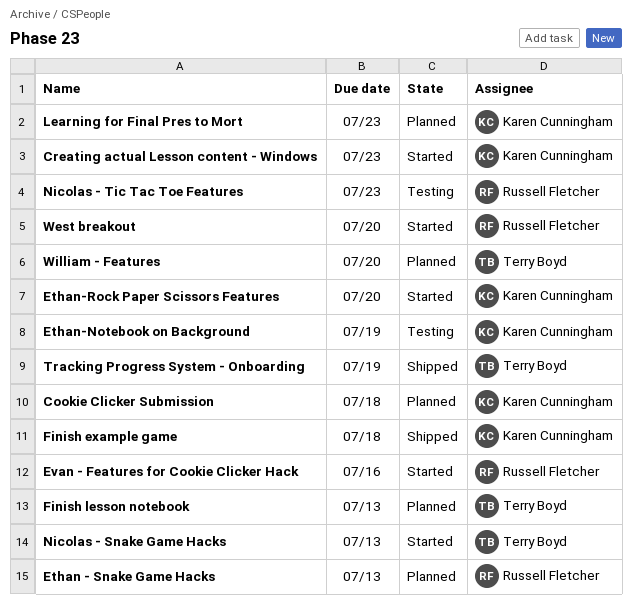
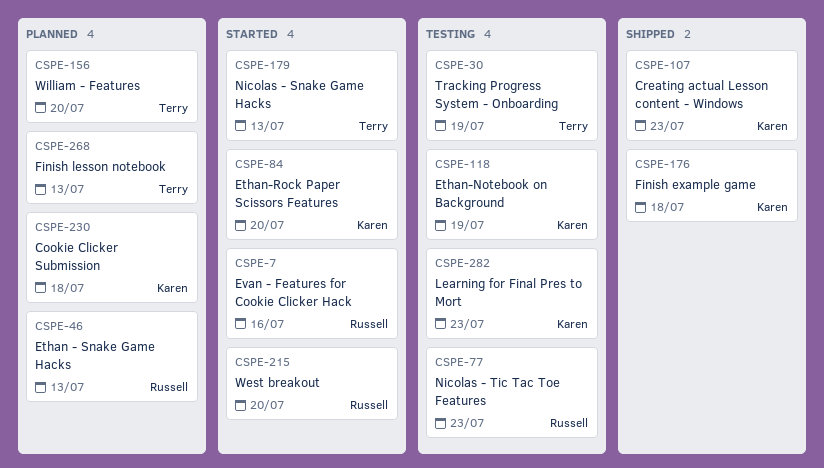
Creating actual Lesson content - Windows, status: Started -> Shipped
Learning for Final Pres to Mort, status: Planned -> Testing
Tracking Progress System - Onboarding, status: Shipped -> Testing

